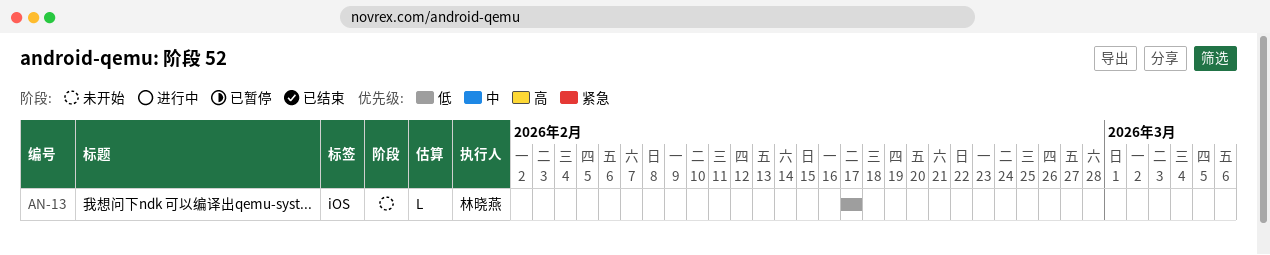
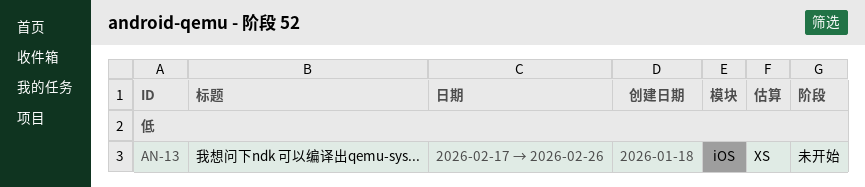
AN-13, estimate: L -> XS
AN-13, due: Feb 17 -> Feb 26

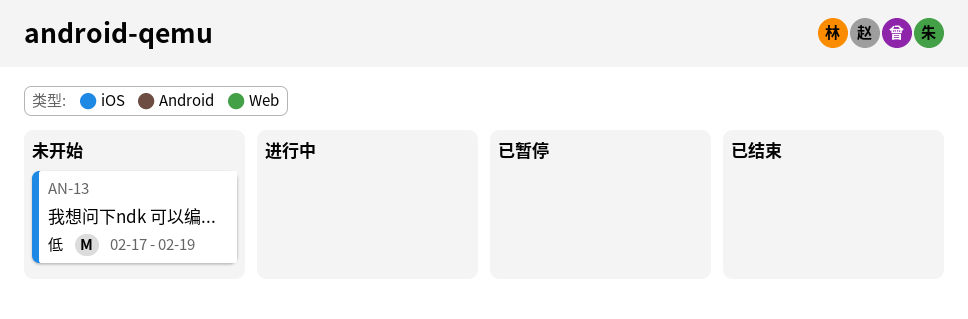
AN-13, estimate: XS -> M
AN-13, due: Feb 26 -> Feb 19

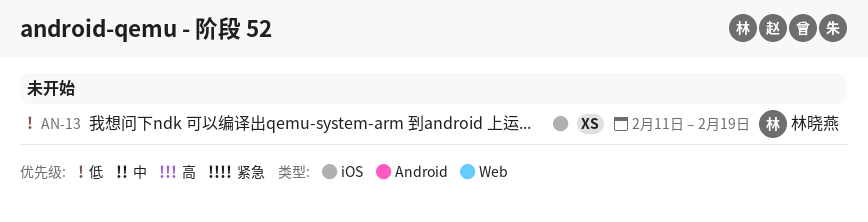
AN-13, estimate: M -> XS
AN-13, start: Feb 17 -> Feb 11

